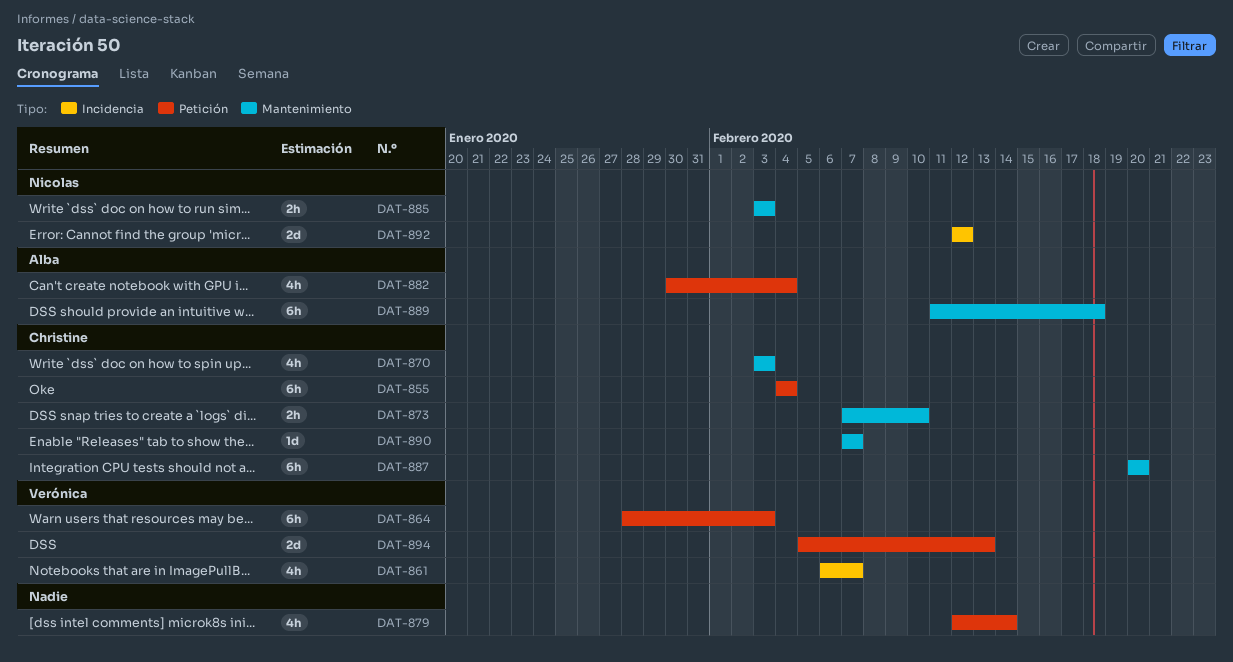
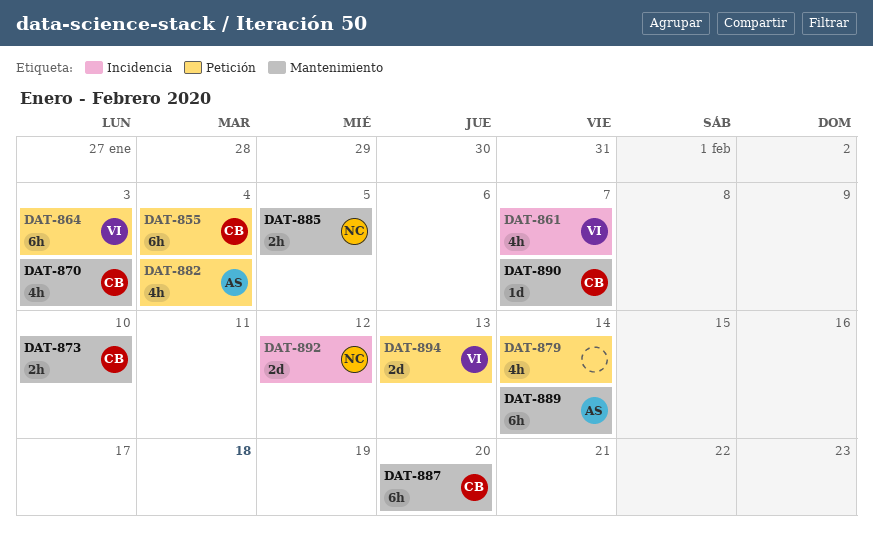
DAT-885, due: Feb 3 -> Feb 5
DAT-889, due: Feb 18 -> Feb 14

